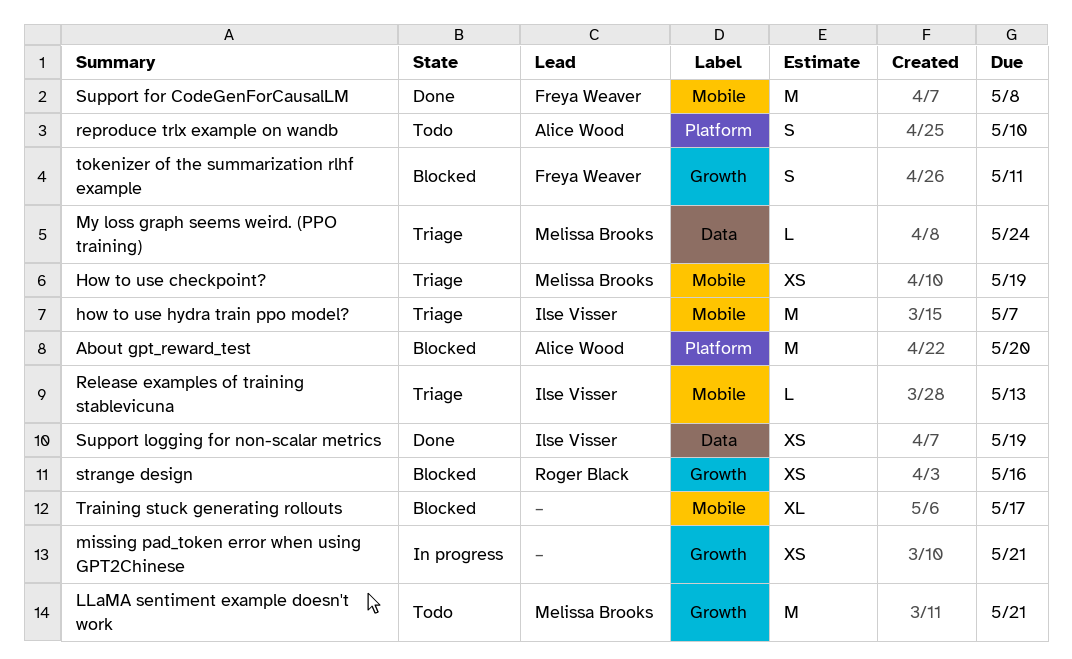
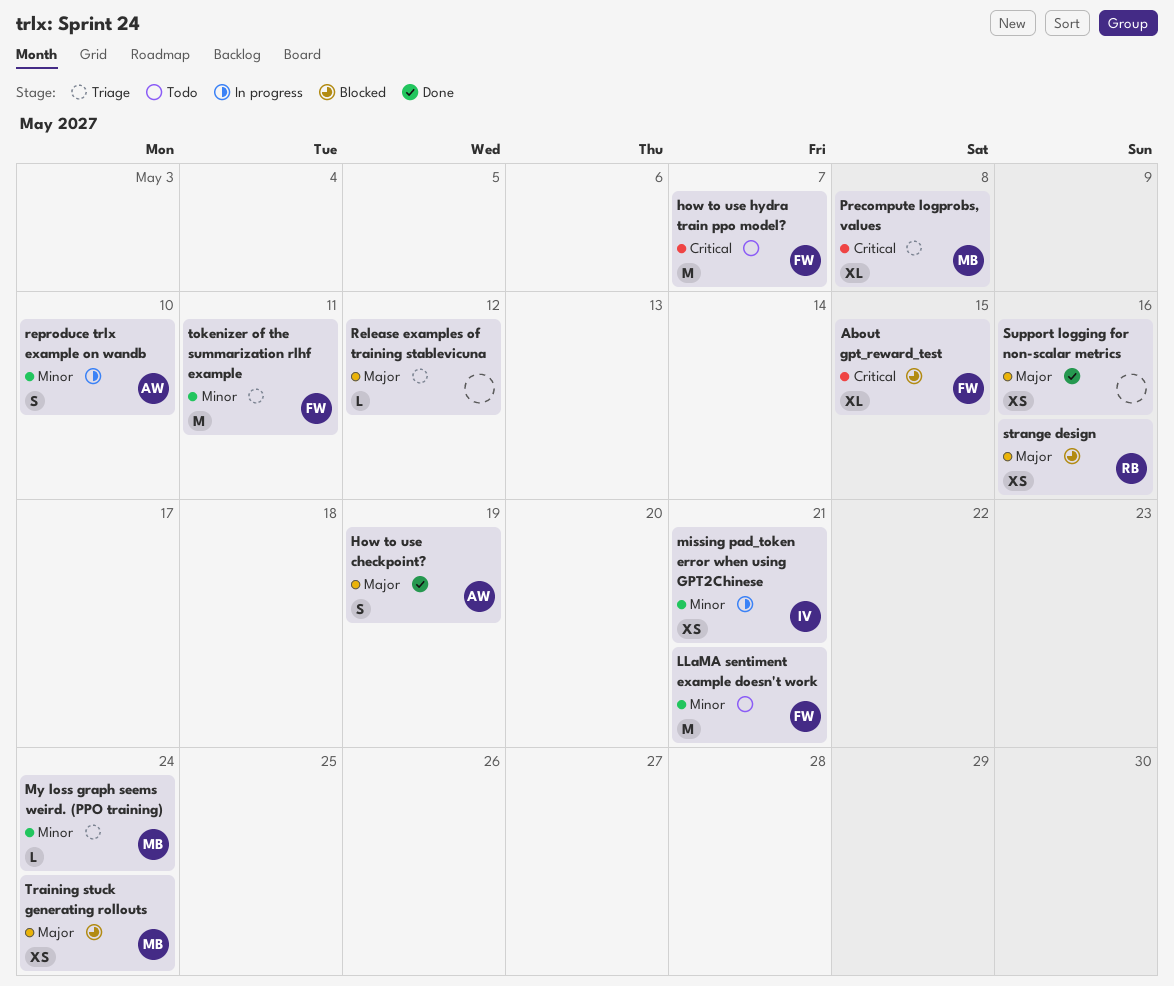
About gpt_reward_test, owner: Alice Wood -> Freya Weaver
About gpt_reward_test, estimate: M -> XL
About gpt_reward_test, due: May 20 -> May 15
How to use checkpoint?, status: Triage -> Done
How to use checkpoint?, owner: Melissa Brooks -> Alice Wood
How to use checkpoint?, estimate: XS -> S
how to use hydra train ppo model?, status: Triage -> Todo
how to use hydra train ppo model?, owner: Ilse Visser -> Freya Weaver
LLaMA sentiment example doesn't work, owner: Melissa Brooks -> Freya Weaver
missing pad_token error when using GPT2Chinese, owner: none -> Ilse Visser
Precompute logprobs, values: none -> present
Release examples of training stablevicuna, owner: Ilse Visser -> none
Release examples of training stablevicuna, due: May 13 -> May 12
reproduce trlx example on wandb, status: Todo -> In progress
Support for CodeGenForCausalLM: present -> none
Support logging for non-scalar metrics, owner: Ilse Visser -> none
Support logging for non-scalar metrics, due: May 19 -> May 16
tokenizer of the summarization rlhf example, status: Blocked -> Triage
tokenizer of the summarization rlhf example, estimate: S -> M
Training stuck generating rollouts, owner: none -> Melissa Brooks
Training stuck generating rollouts, estimate: XL -> XS
Training stuck generating rollouts, due: May 17 -> May 24

